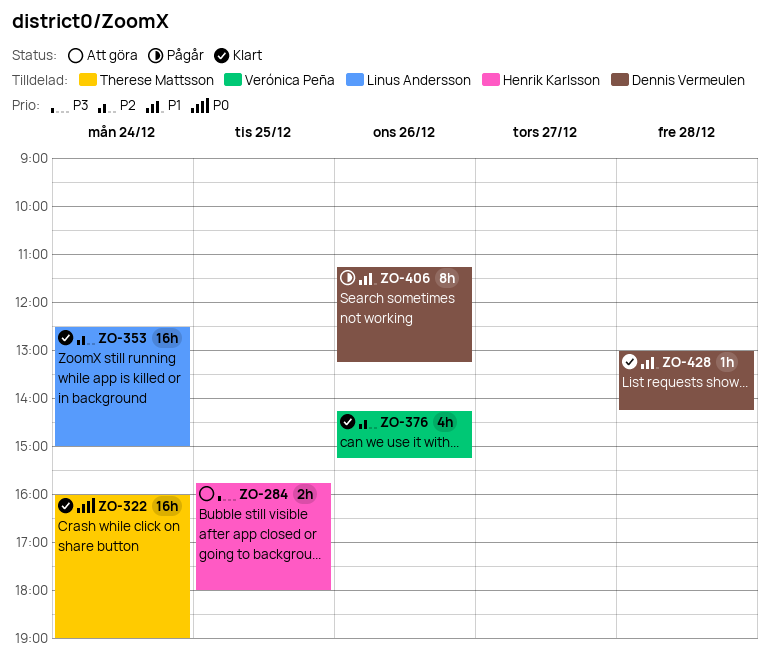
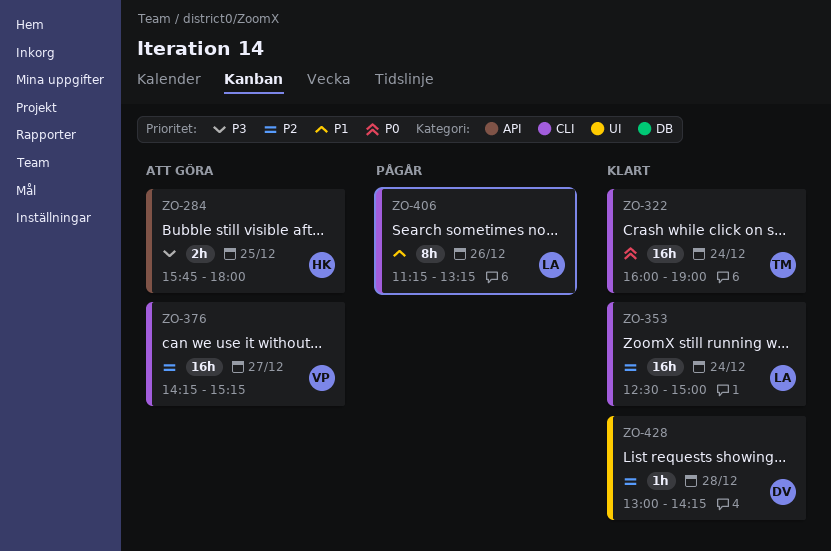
ZO-376, status: Klart -> Att göra
ZO-376, estimate: 4h -> 16h
ZO-376, day: Dec 26 -> Dec 27
ZO-406, owner: Dennis Vermeulen -> Linus Andersson
ZO-428, priority: P1 -> P2

